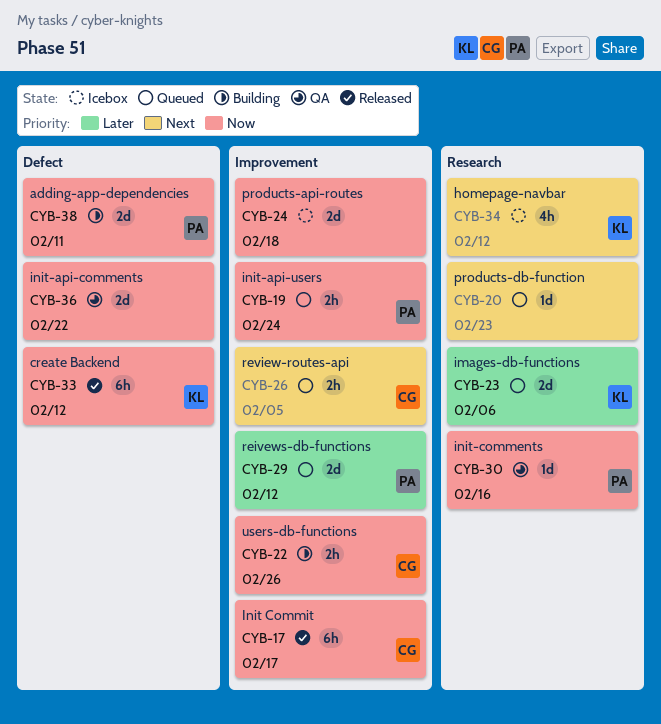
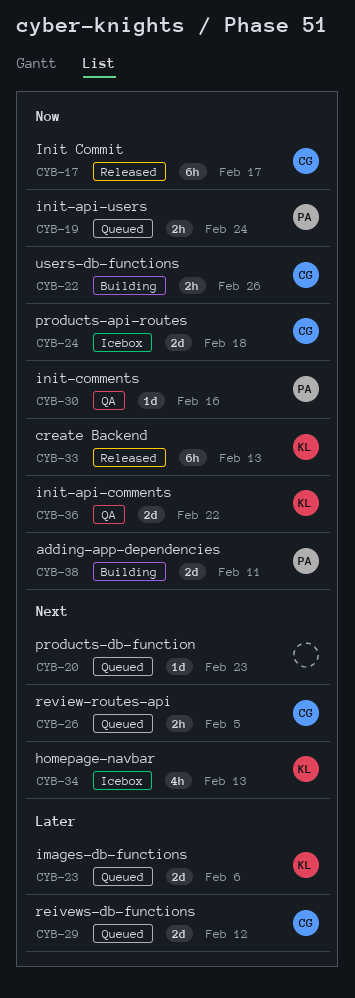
CYB-24, owner: none -> CG
CYB-29, owner: PA -> CG
CYB-33, due: Feb 12 -> Feb 13
CYB-34, due: Feb 12 -> Feb 13
CYB-36, owner: none -> KL

